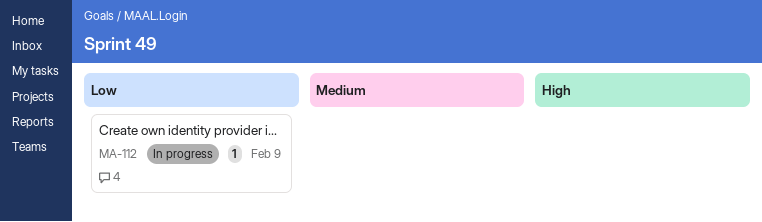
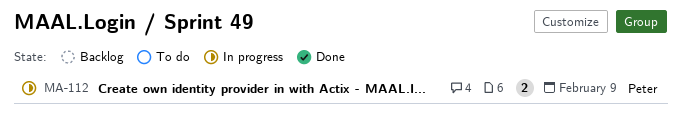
MA-112, estimate: 1 -> 2

